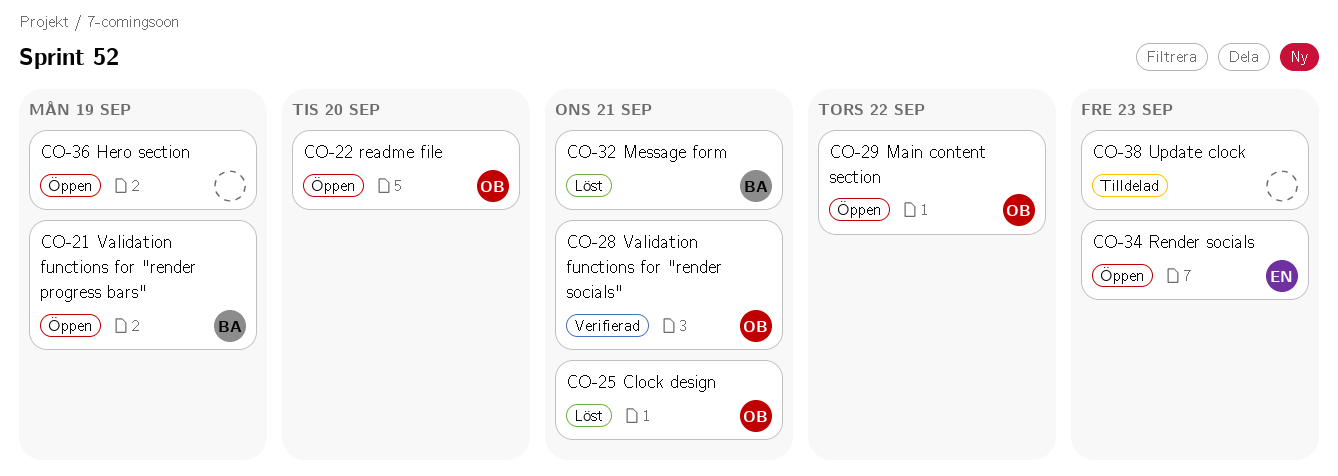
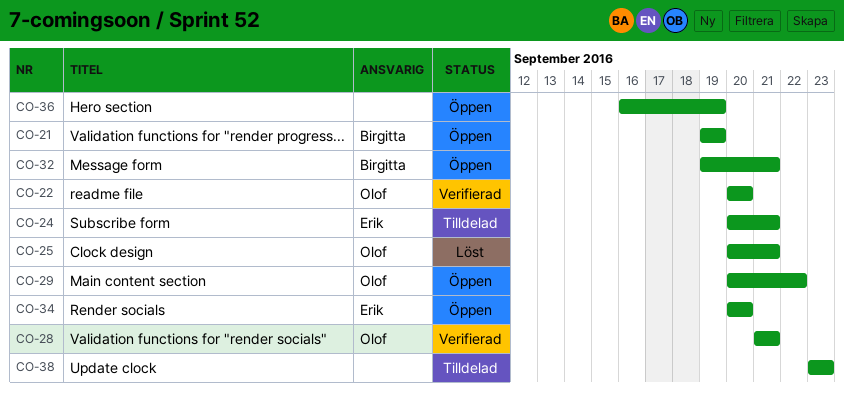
CO-22, status: Öppen -> Verifierad
CO-24: none -> present
CO-32, status: Löst -> Öppen
CO-34, due: Sep 23 -> Sep 20

